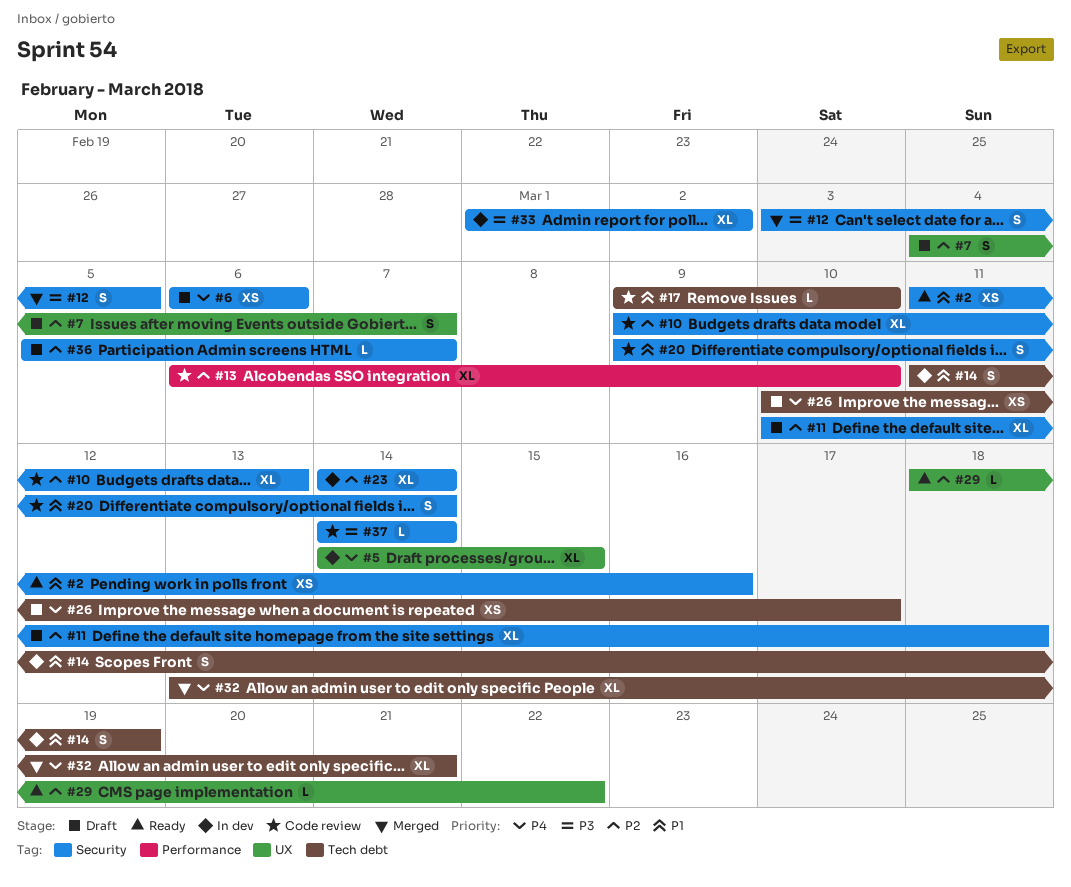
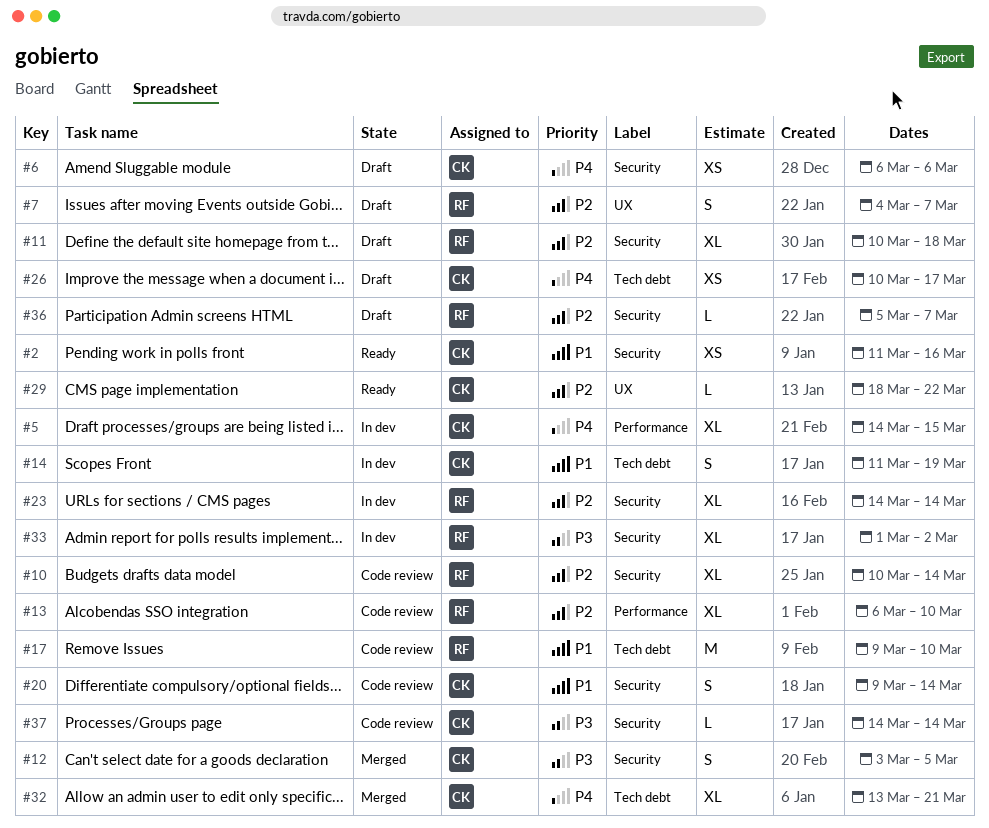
#5, label: UX -> Performance
#10, start: Mar 9 -> Mar 10
#10, due: Mar 13 -> Mar 14
#17, estimate: L -> M

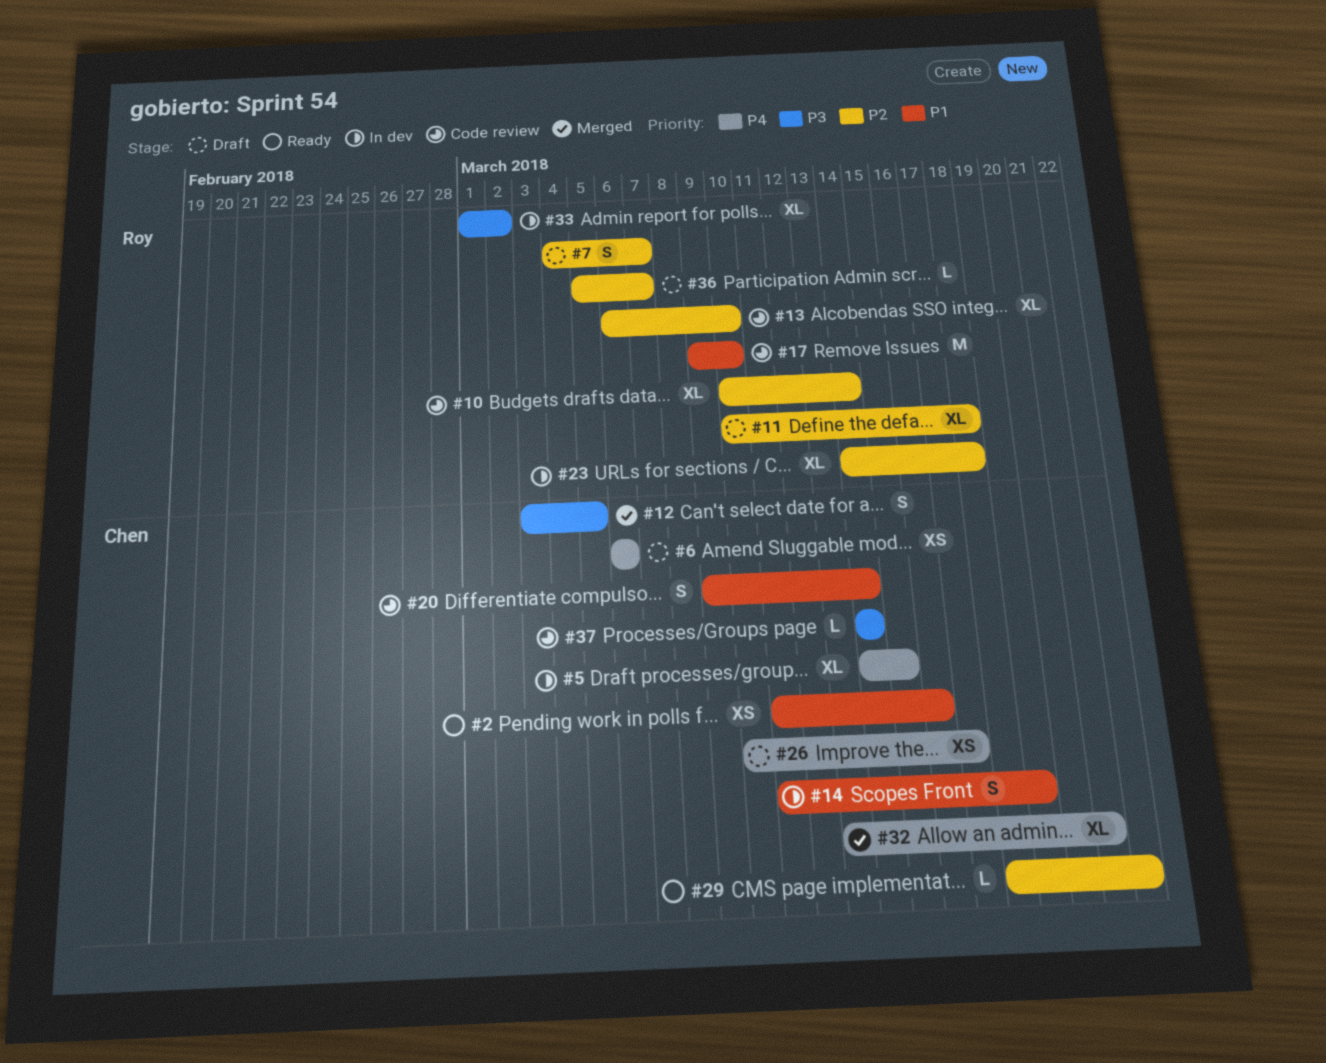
#23, due: Mar 14 -> Mar 18

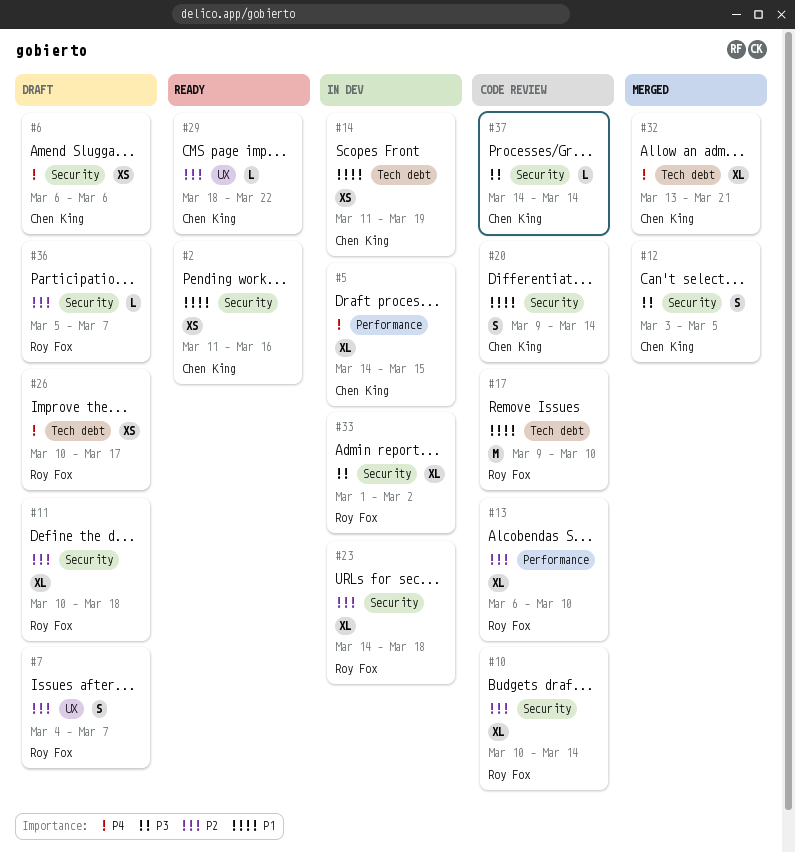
#14, estimate: S -> XS
#26, owner: Chen King -> Roy Fox

